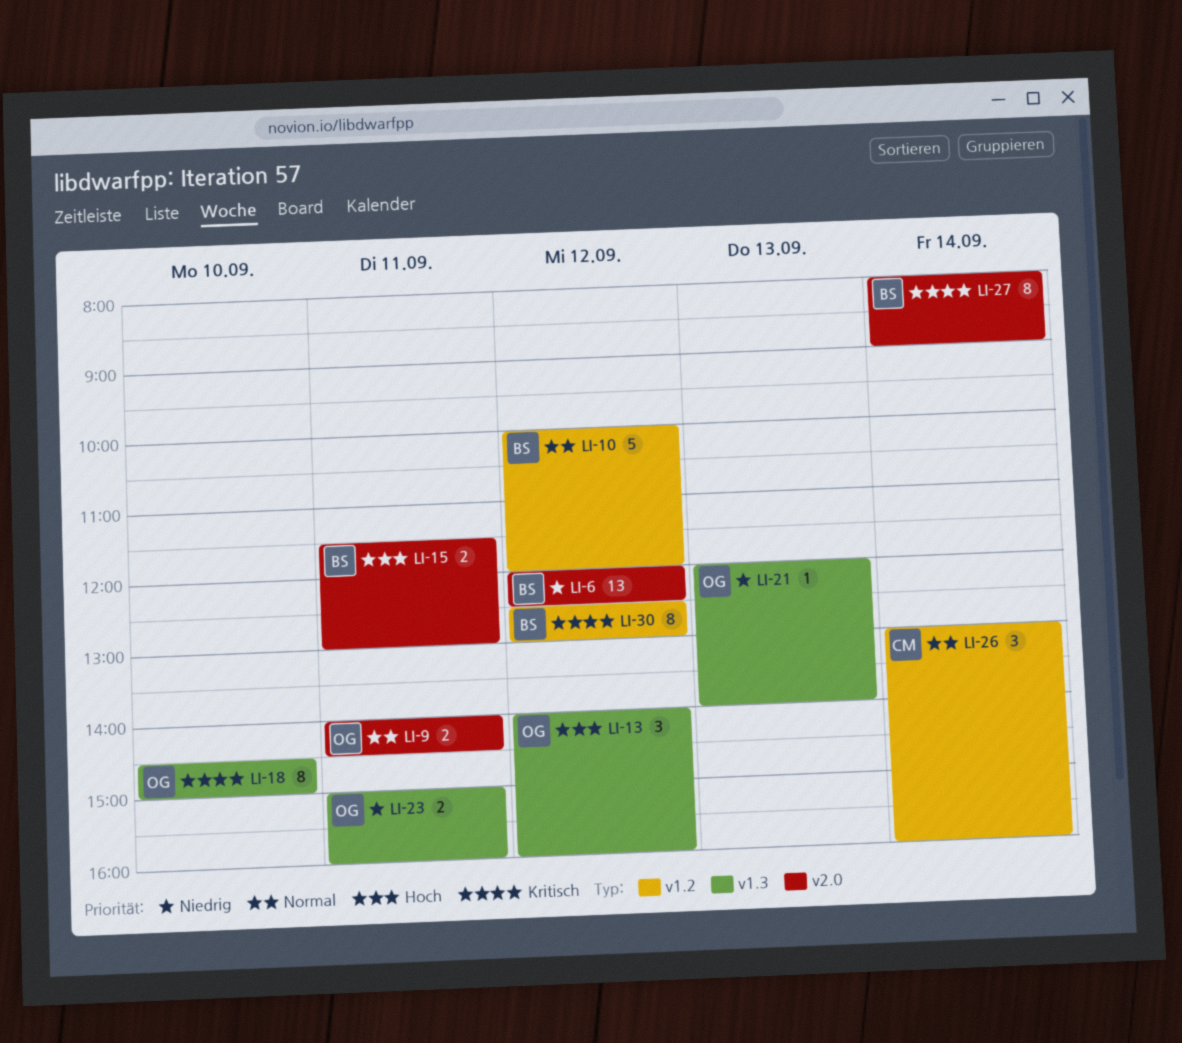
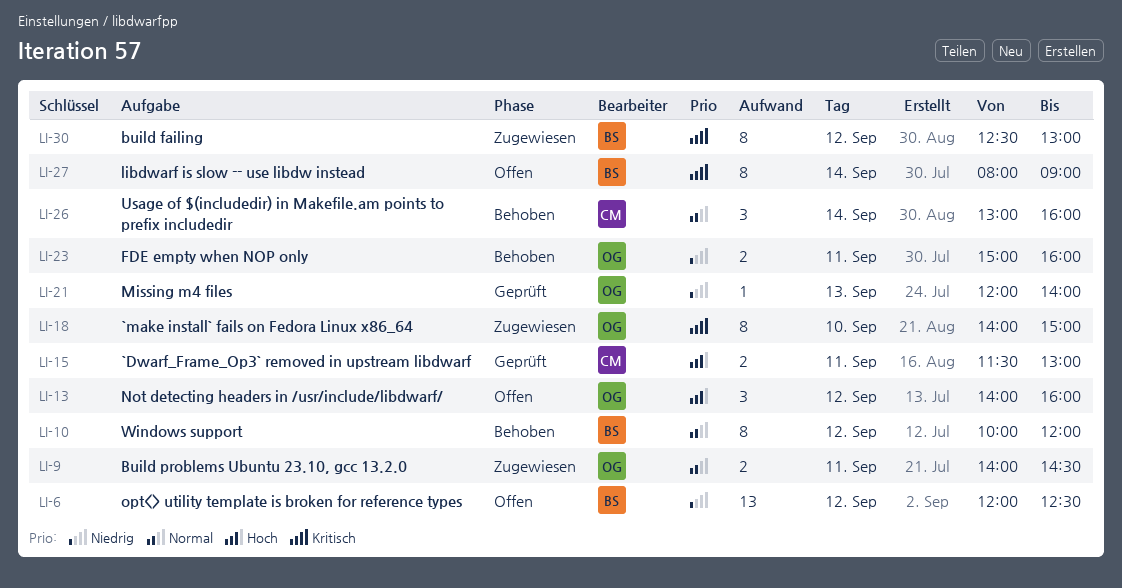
LI-10, estimate: 5 -> 8
LI-15, owner: BS -> CM
LI-18, begins: 14:30 -> 14:00

